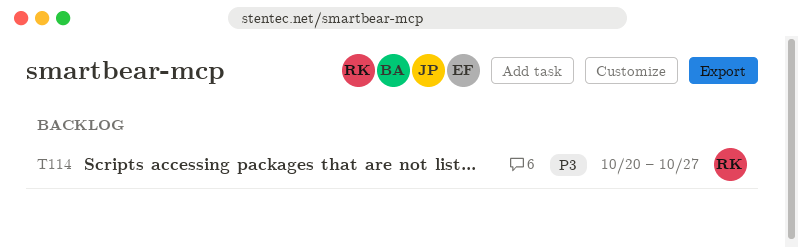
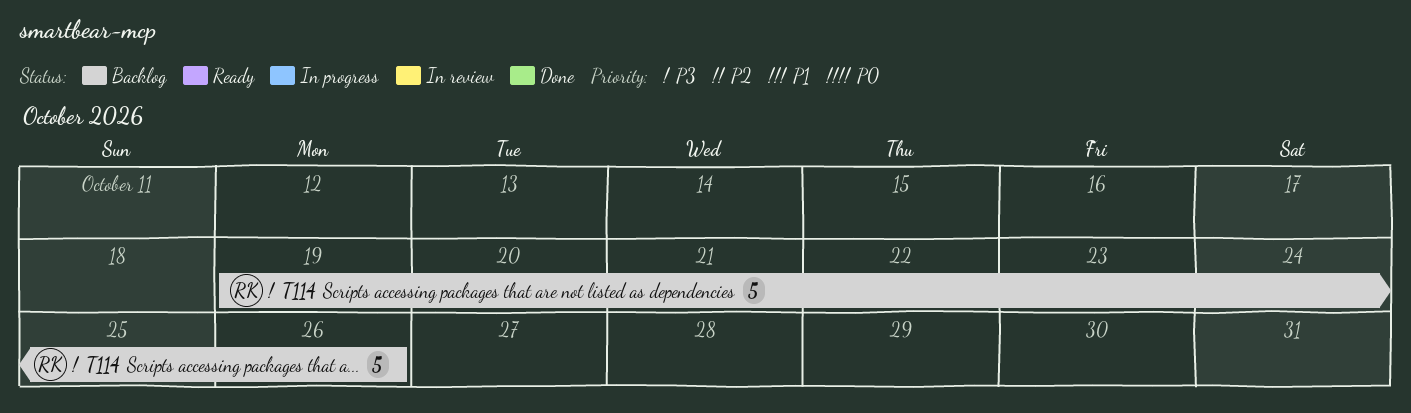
T114, start: Oct 20 -> Oct 19
T114, due: Oct 27 -> Oct 26

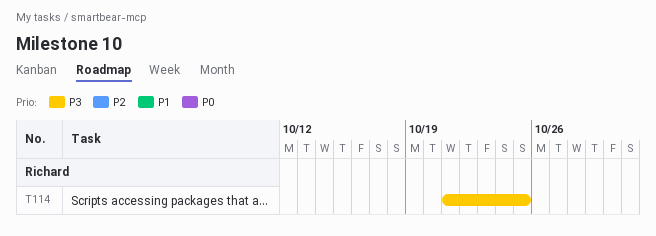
T114, start: Oct 19 -> Oct 21
T114, due: Oct 26 -> Oct 25

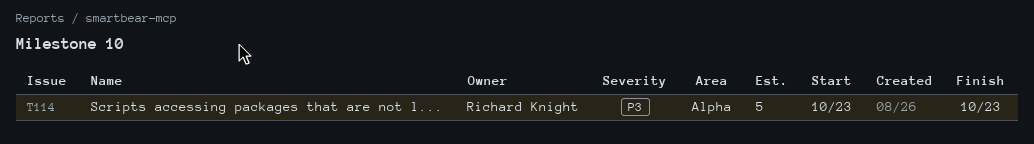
T114, start: Oct 21 -> Oct 23
T114, due: Oct 25 -> Oct 23

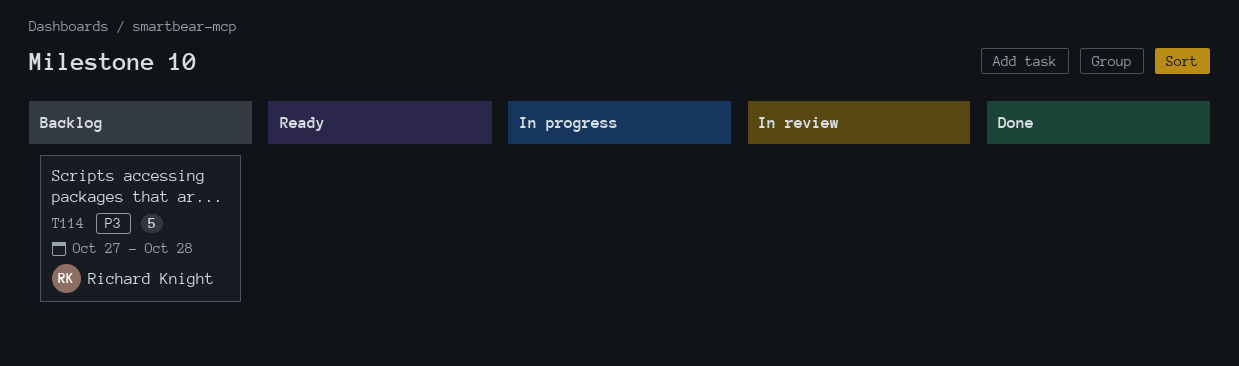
T114, start: Oct 23 -> Oct 27
T114, due: Oct 23 -> Oct 28

